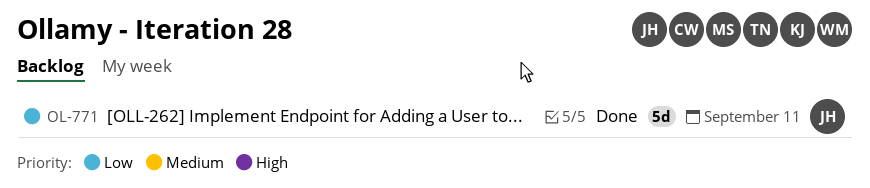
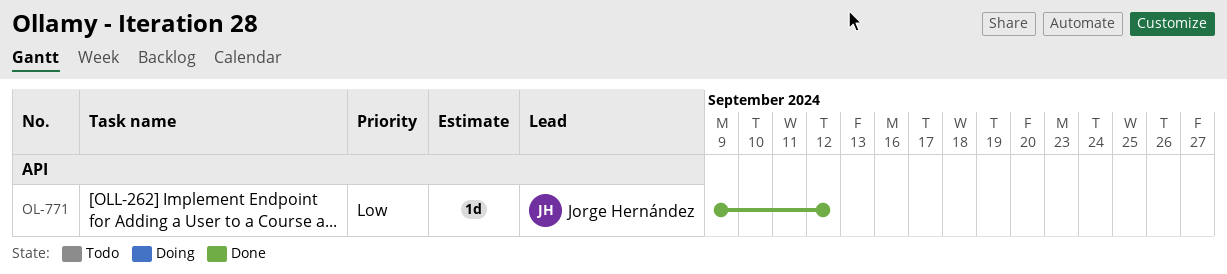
OL-771, estimate: 5d -> 1d
OL-771, due: Sep 11 -> Sep 12

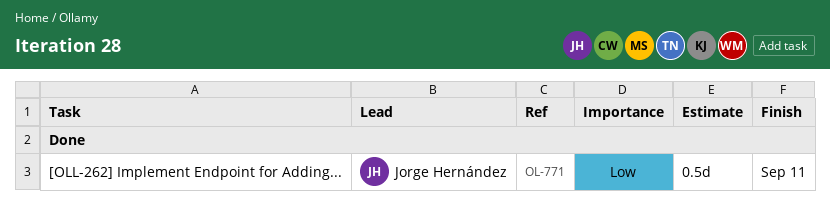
OL-771, estimate: 1d -> 0.5d
OL-771, due: Sep 12 -> Sep 11

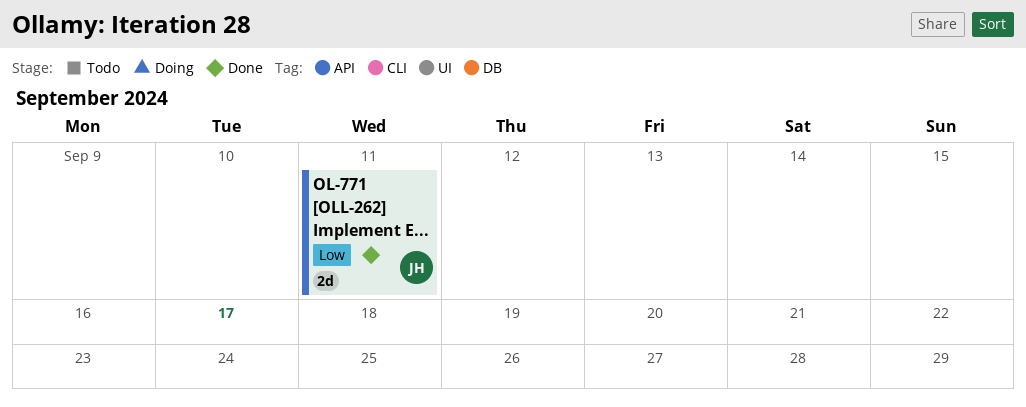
OL-771, estimate: 0.5d -> 2d

